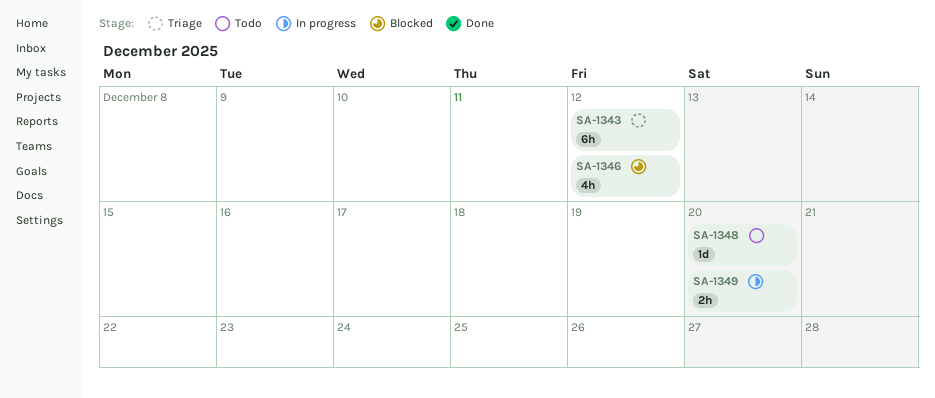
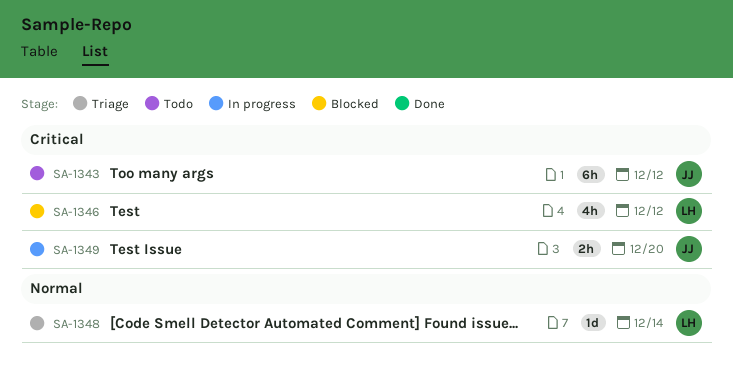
SA-1343, status: Triage -> Todo
SA-1348, status: Todo -> Triage
SA-1348, due: Dec 20 -> Dec 14

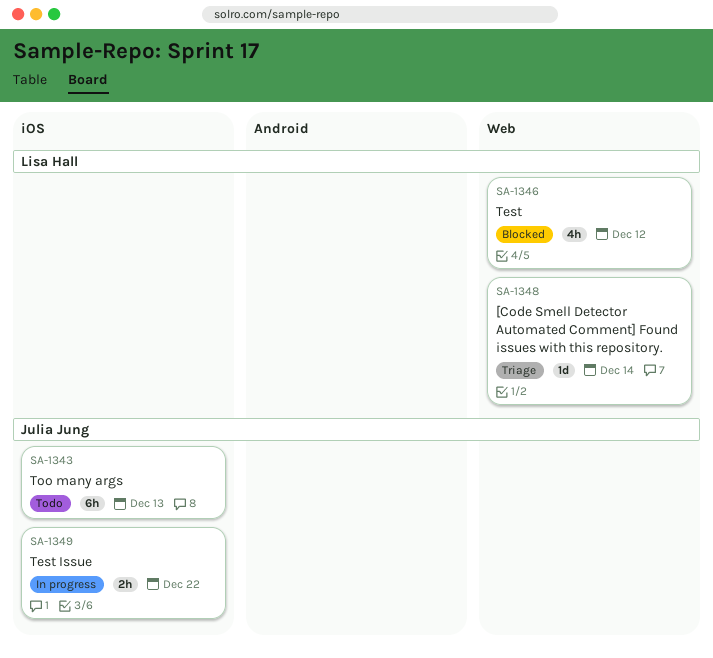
SA-1343, due: Dec 12 -> Dec 13
SA-1349, due: Dec 20 -> Dec 22

